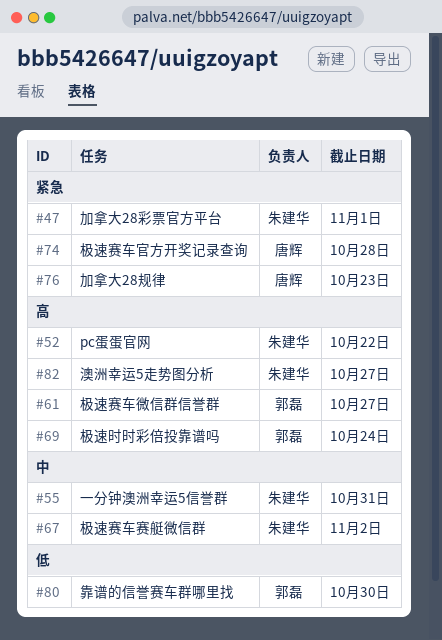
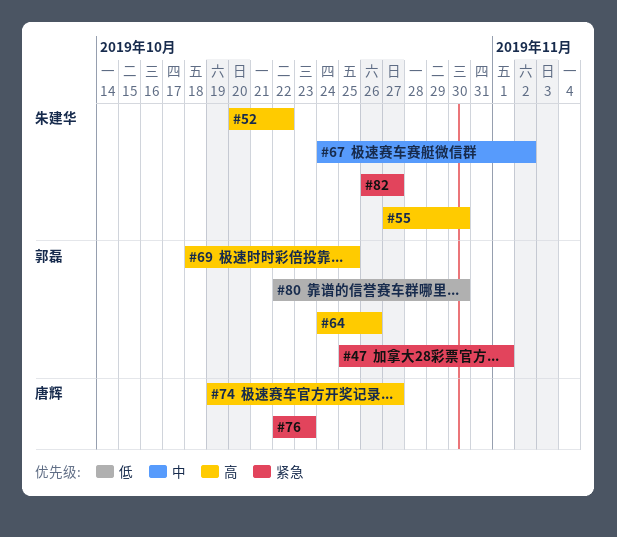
#47, owner: 朱建华 -> 郭磊
#55, priority: 中 -> 高
#55, due: Oct 31 -> Oct 30
#61: present -> none
#64: none -> present
#69, due: Oct 24 -> Oct 25
#74, priority: 紧急 -> 高
#74, due: Oct 28 -> Oct 27
#82, priority: 高 -> 紧急

